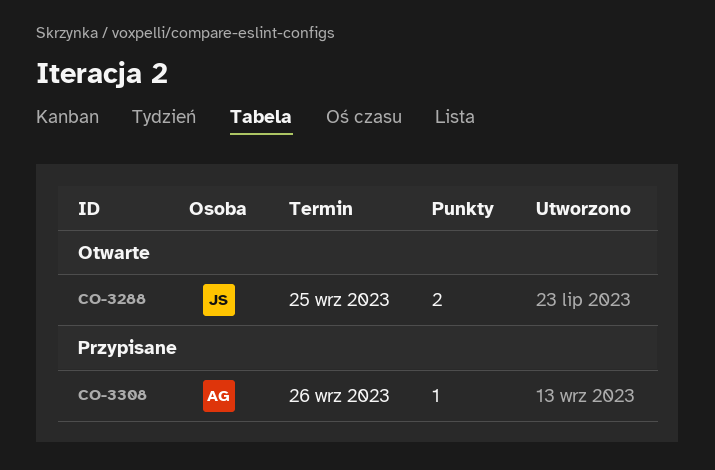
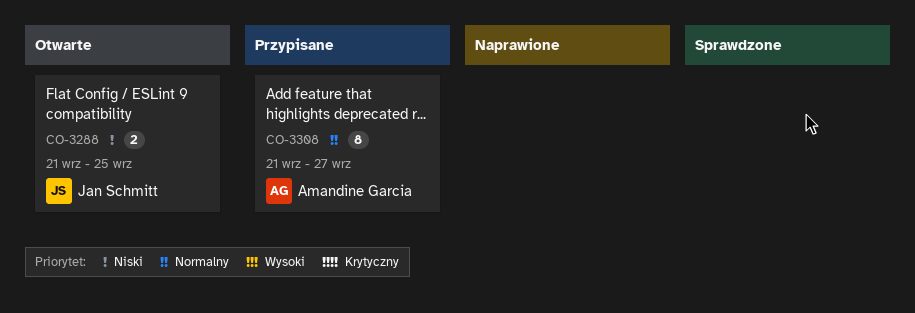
CO-3308, estimate: 1 -> 8
CO-3308, due: Sep 26 -> Sep 27

